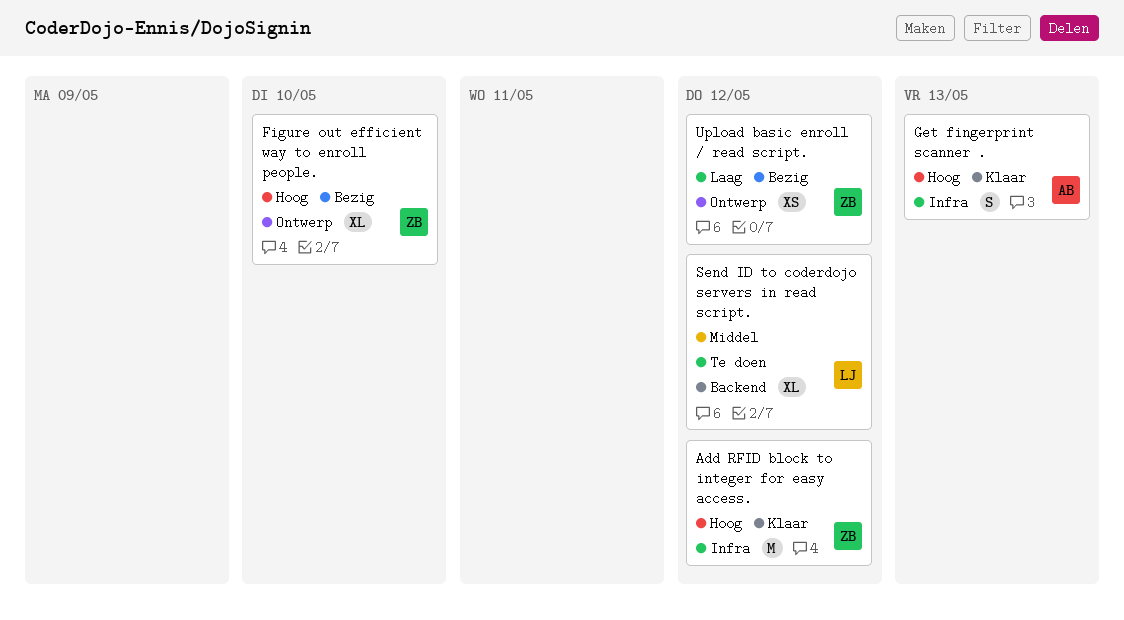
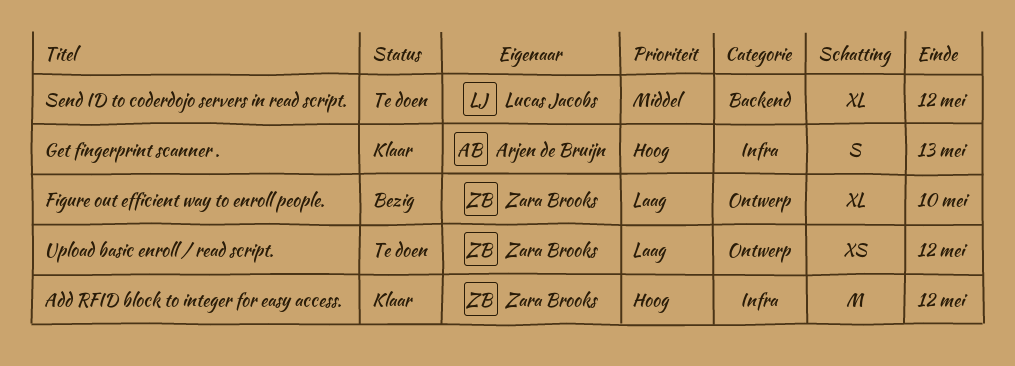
Figure out efficient way to enroll people., priority: Hoog -> Laag
Upload basic enroll / read script., status: Bezig -> Te doen

